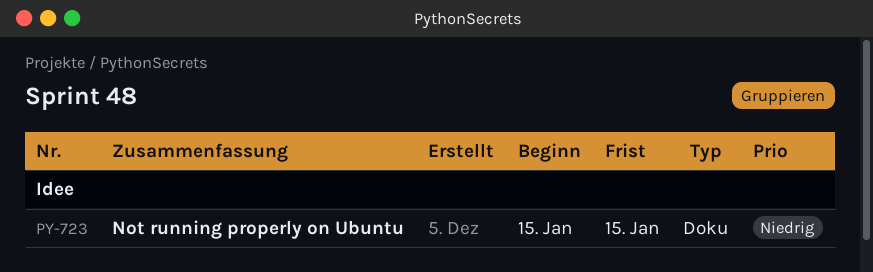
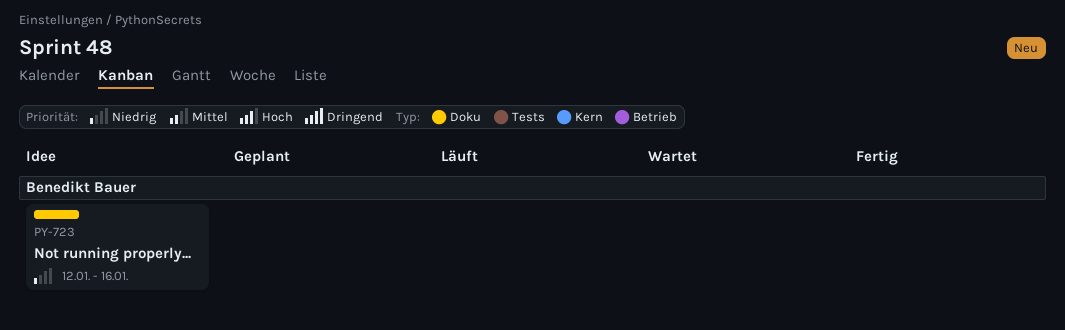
PY-723, start: Jan 15 -> Jan 12
PY-723, due: Jan 15 -> Jan 16

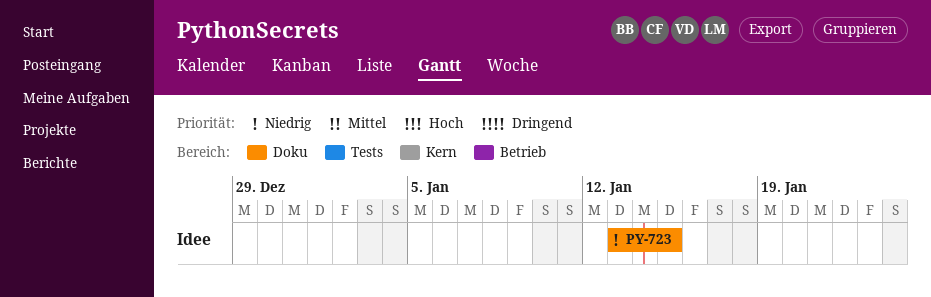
PY-723, start: Jan 12 -> Jan 13
PY-723, due: Jan 16 -> Jan 15

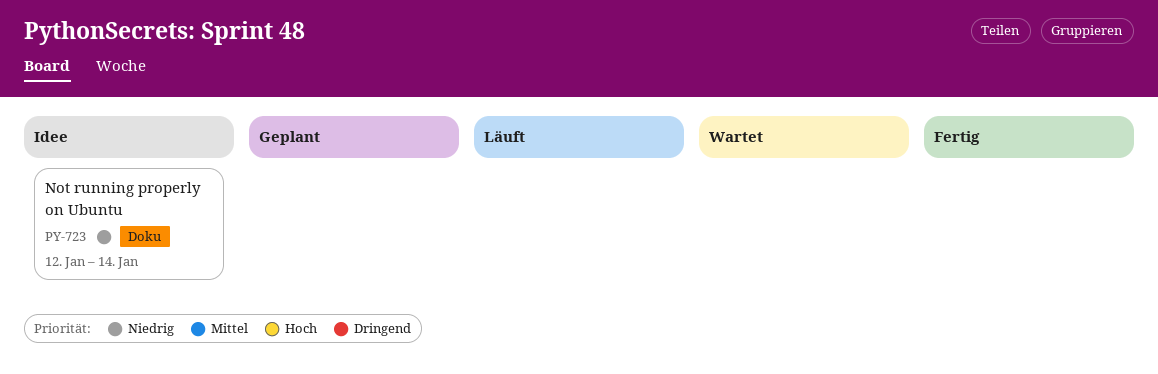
PY-723, start: Jan 13 -> Jan 12
PY-723, due: Jan 15 -> Jan 14

